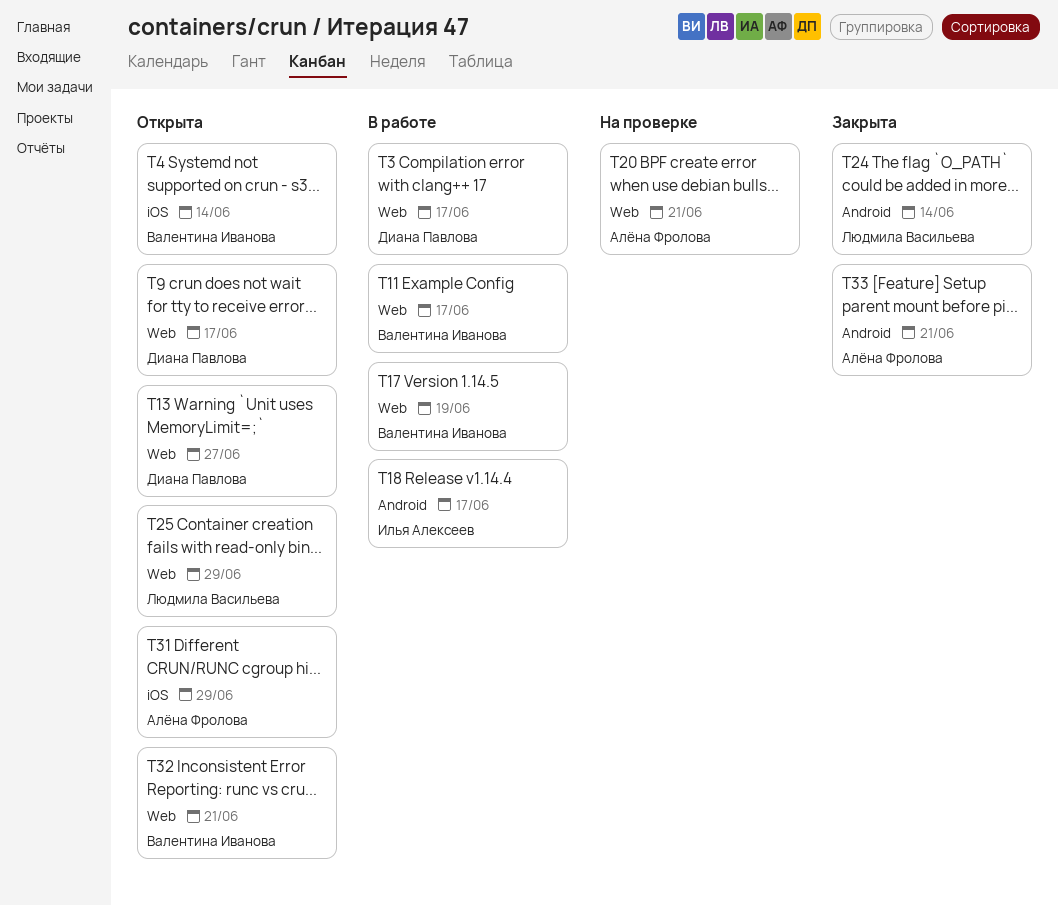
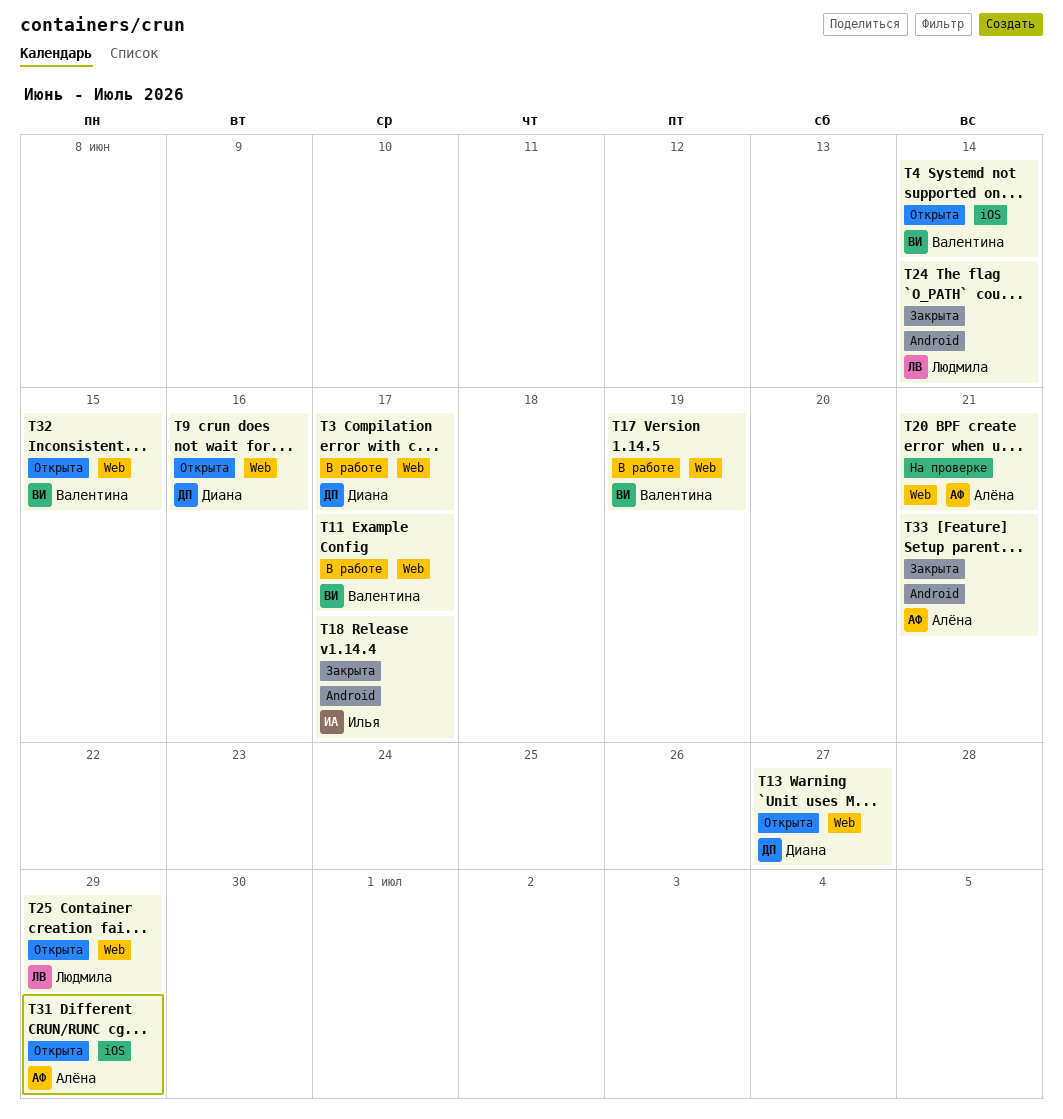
T9, due: Jun 17 -> Jun 16
T18, status: В работе -> Закрыта
T32, due: Jun 21 -> Jun 15

